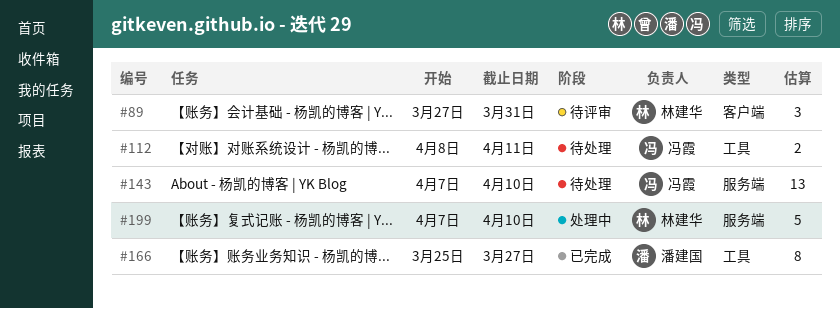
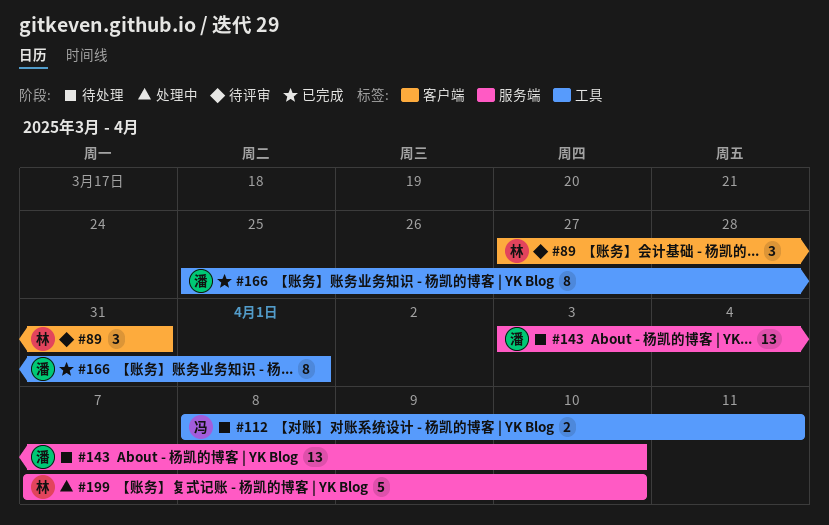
#143, owner: 冯霞 -> 潘建国
#143, start: Apr 7 -> Apr 3
#166, due: Mar 27 -> Apr 1

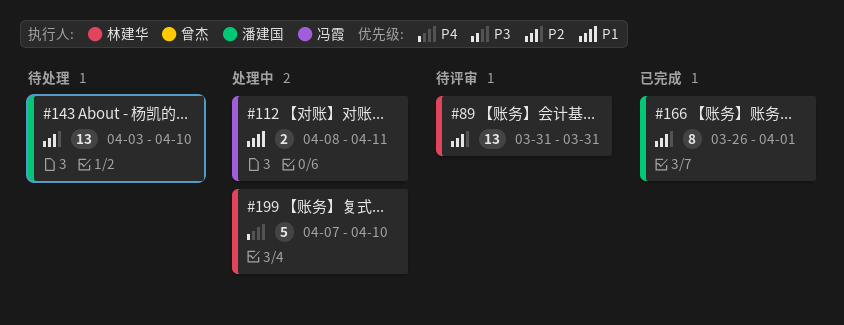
#89, estimate: 3 -> 13
#89, start: Mar 27 -> Mar 31
#112, status: 待处理 -> 处理中
#166, start: Mar 25 -> Mar 26

